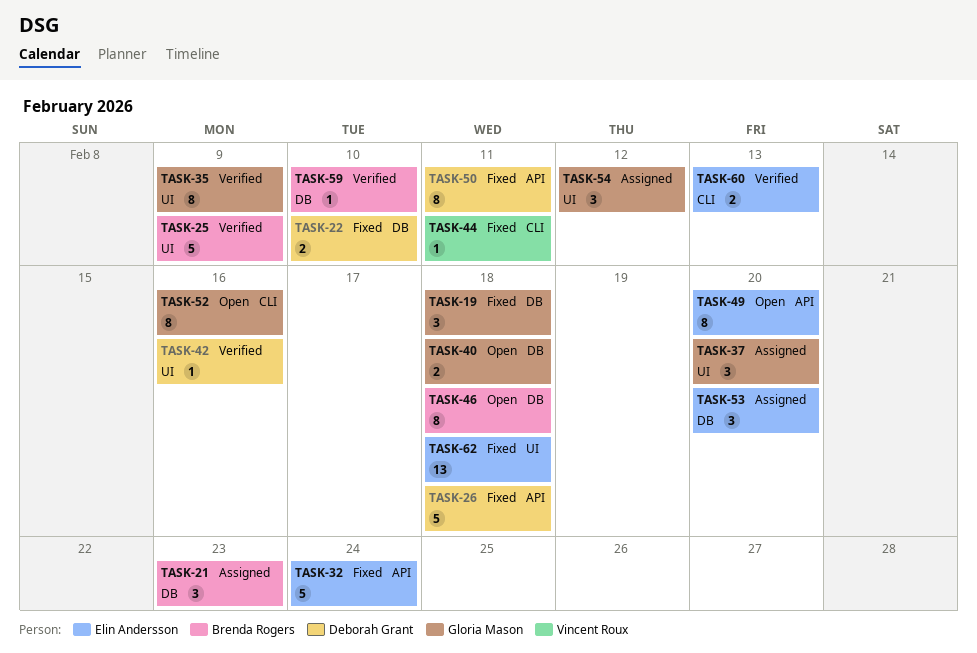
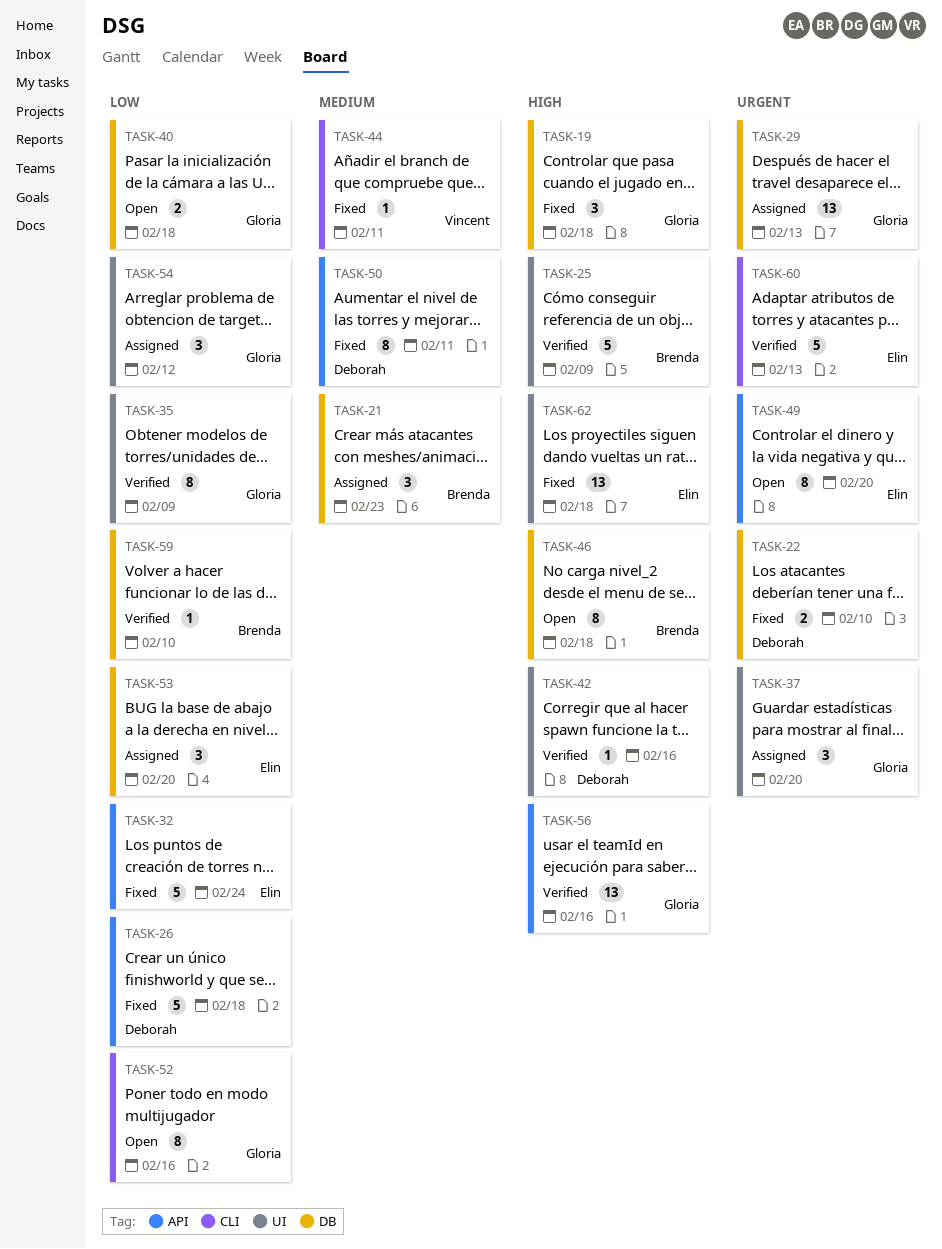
TASK-29: none -> present
TASK-56: none -> present
TASK-60, estimate: 2 -> 5

